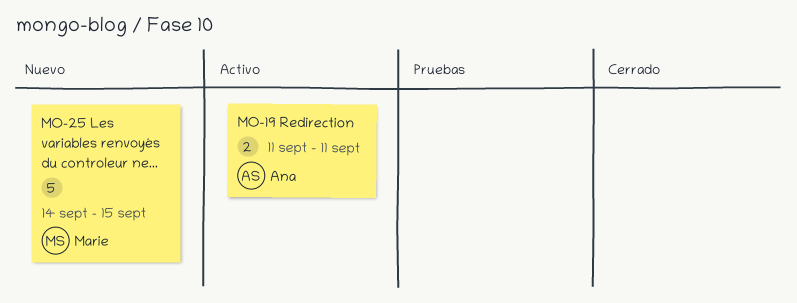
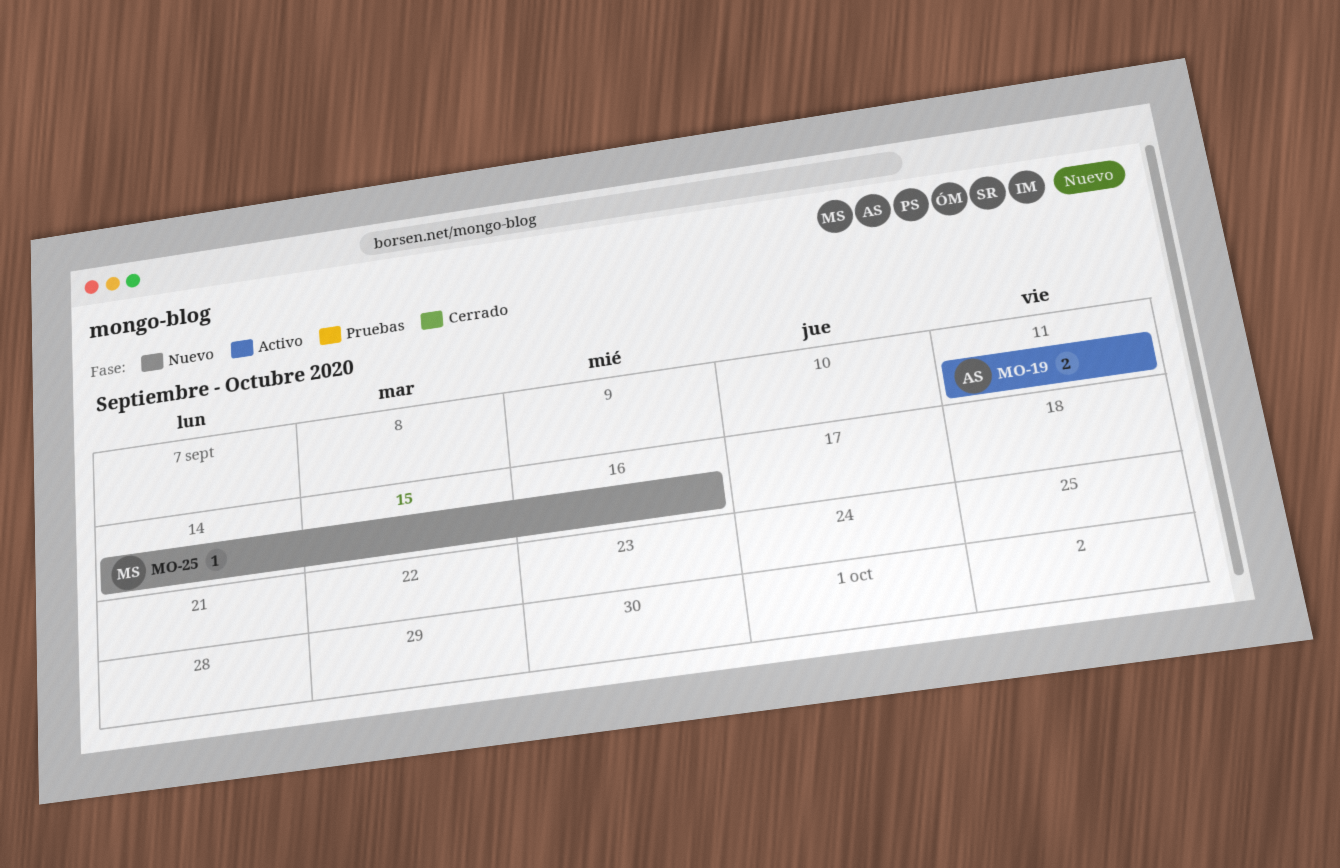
MO-25, estimate: 5 -> 1
MO-25, due: Sep 15 -> Sep 16

